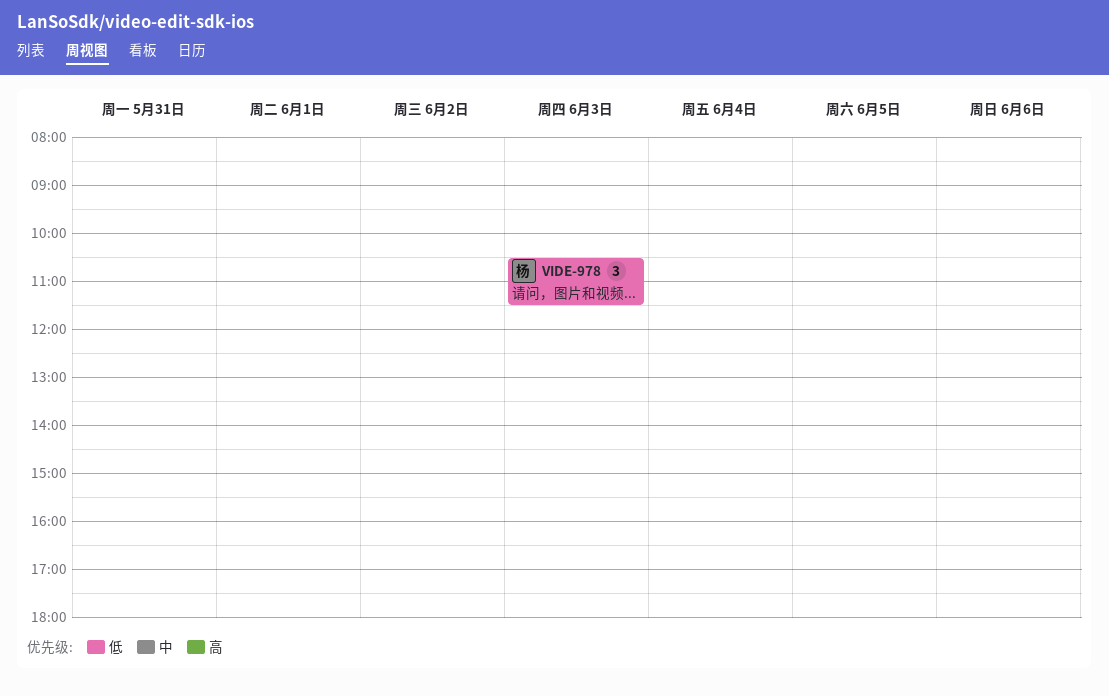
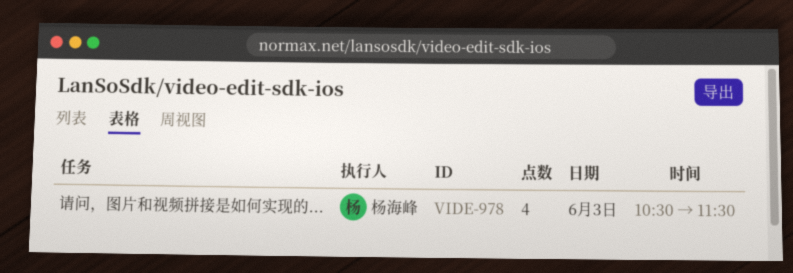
VIDE-978, estimate: 3 -> 4

